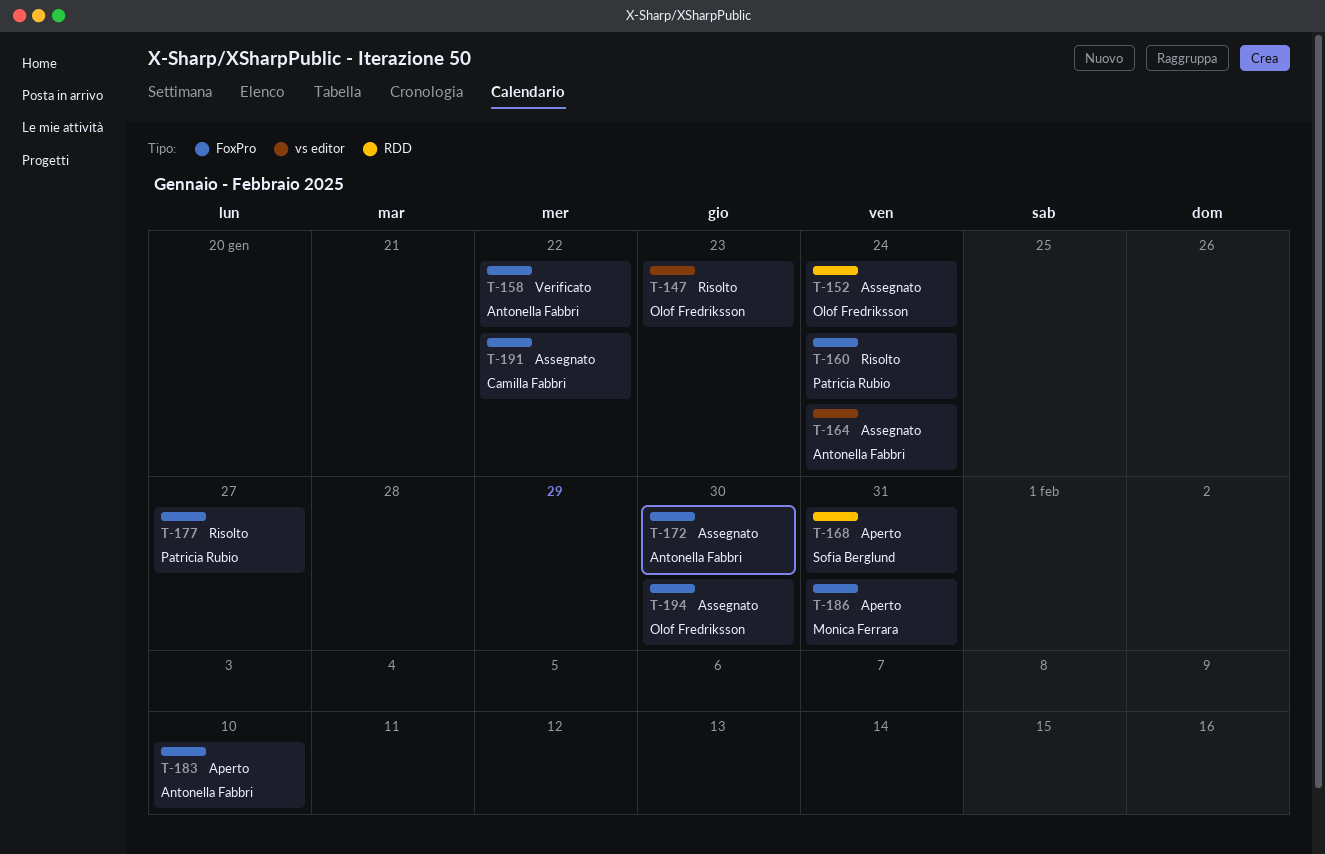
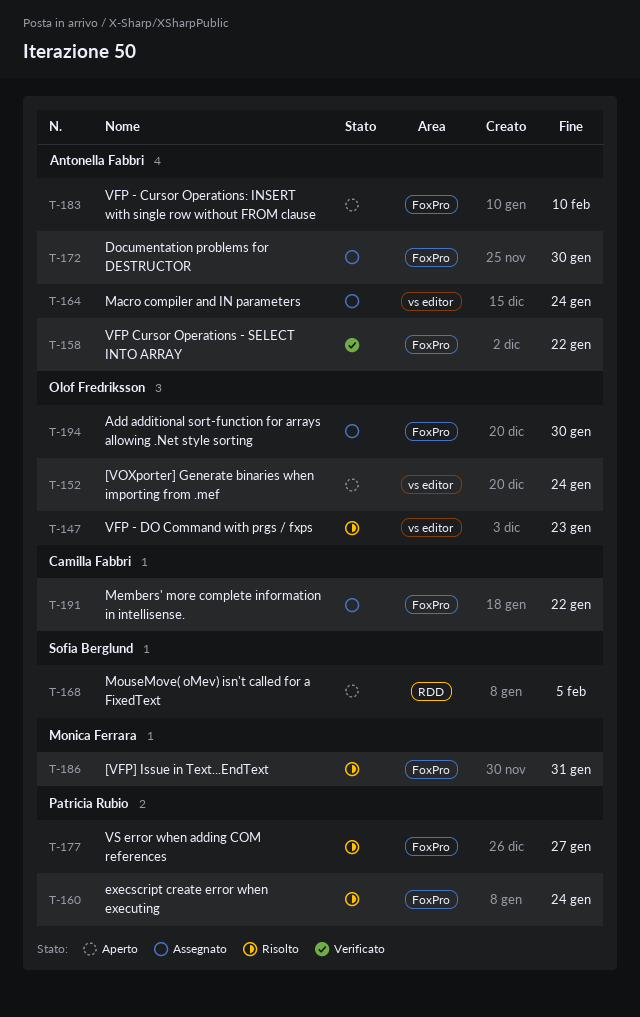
T-152, status: Assegnato -> Aperto
T-152, label: RDD -> vs editor
T-168, due: Jan 31 -> Feb 5
T-186, status: Aperto -> Risolto

